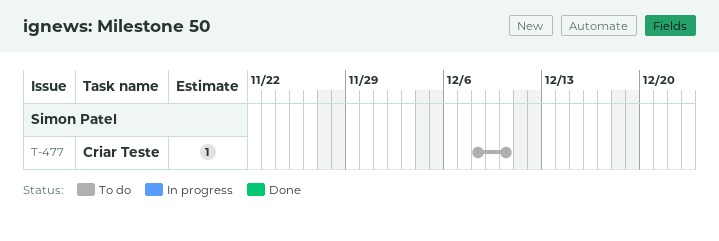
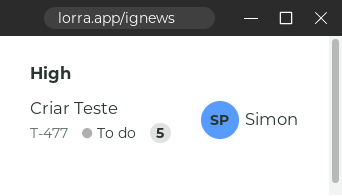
T-477, estimate: 1 -> 5

